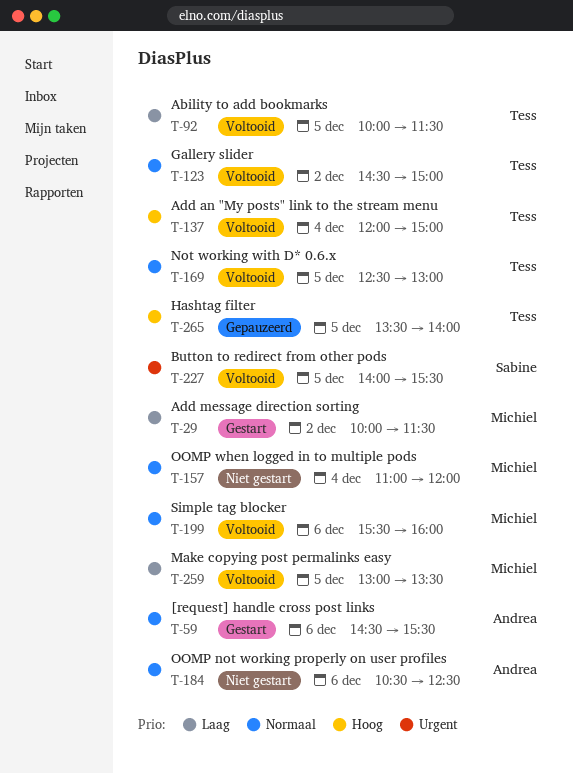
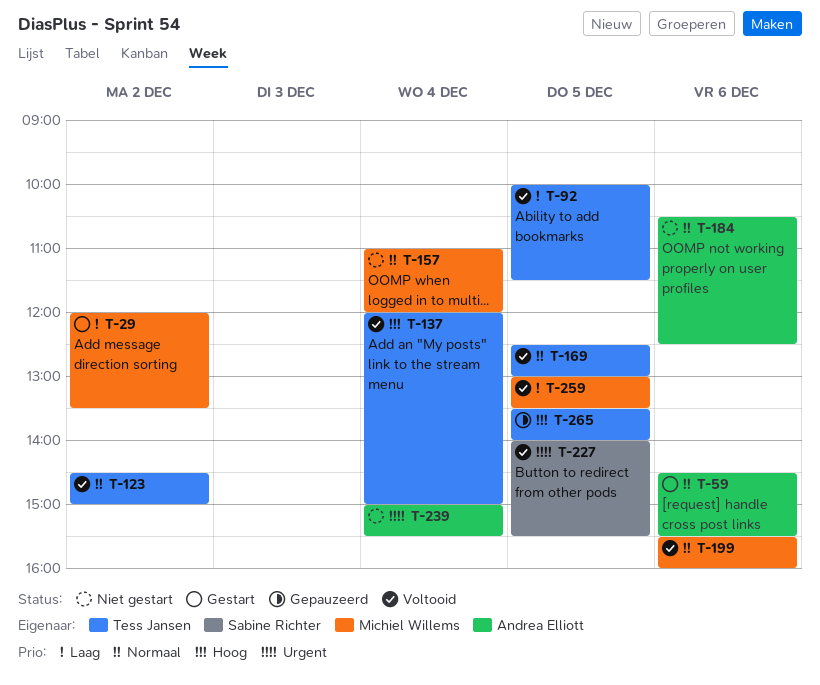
T-29, begins: 10:00 -> 12:00
T-29, ends: 11:30 -> 13:30
T-239: none -> present

